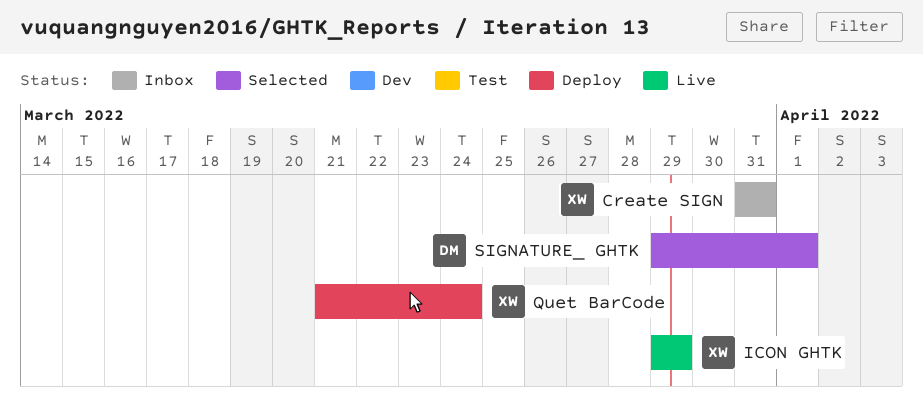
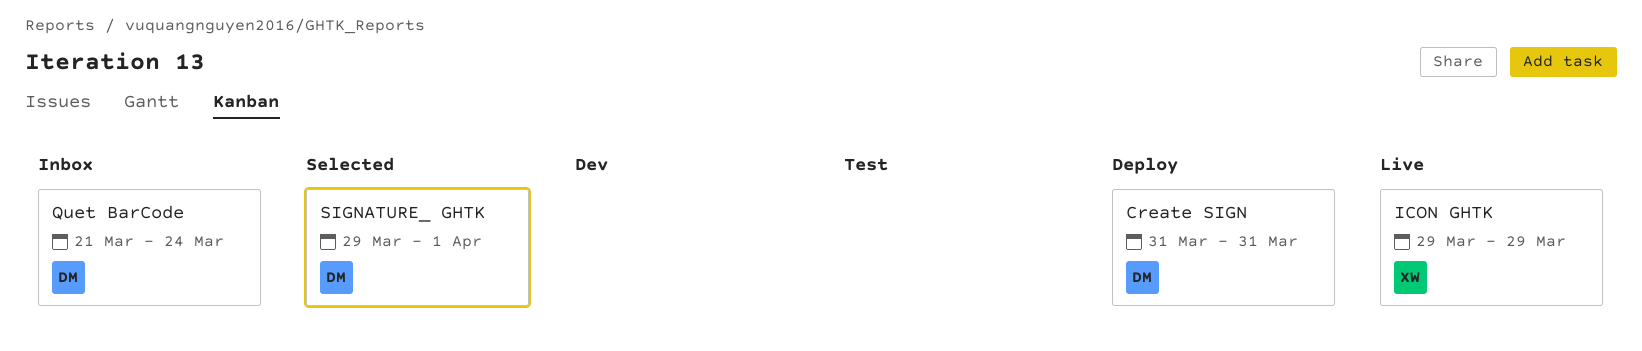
Create SIGN, status: Inbox -> Deploy
Create SIGN, owner: XW -> DM
Quet BarCode, status: Deploy -> Inbox
Quet BarCode, owner: XW -> DM

